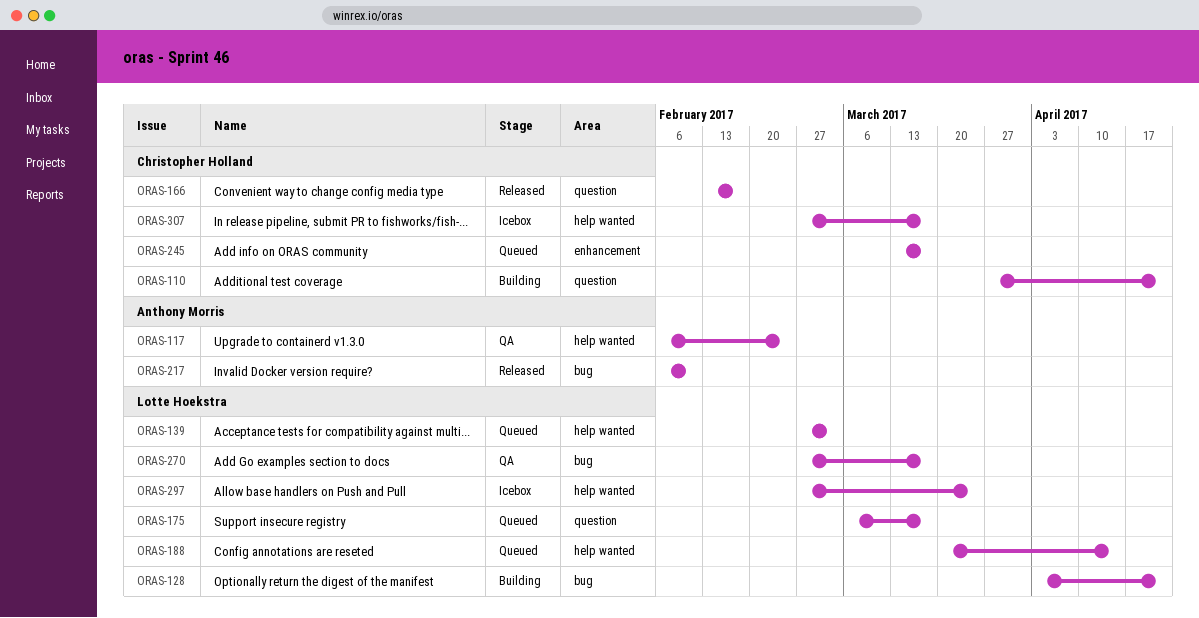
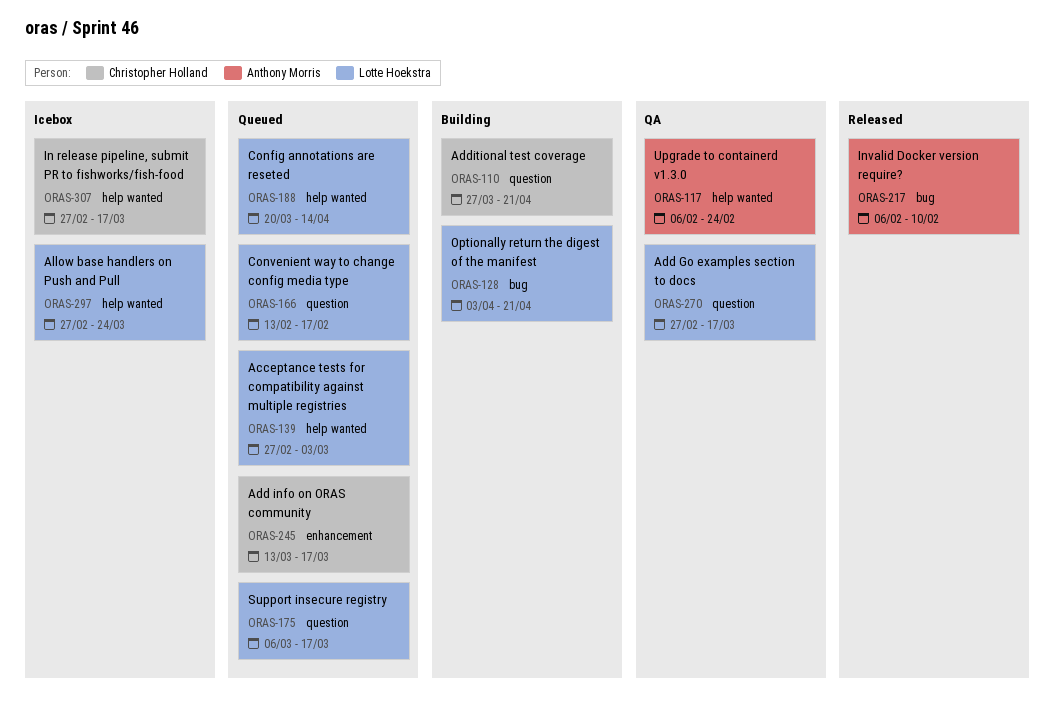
ORAS-166, status: Released -> Queued
ORAS-166, owner: Christopher Holland -> Lotte Hoekstra
ORAS-270, label: bug -> question

